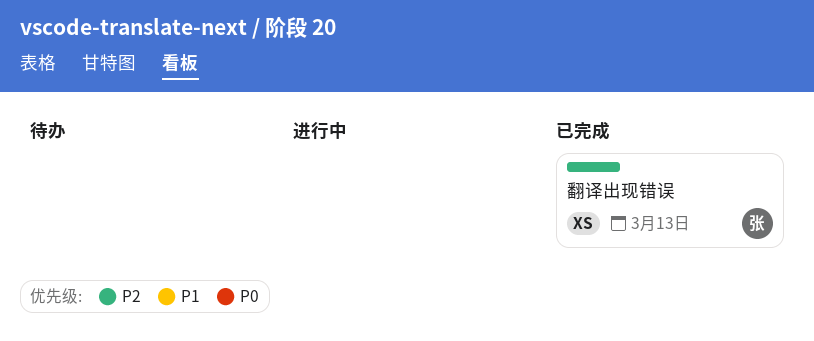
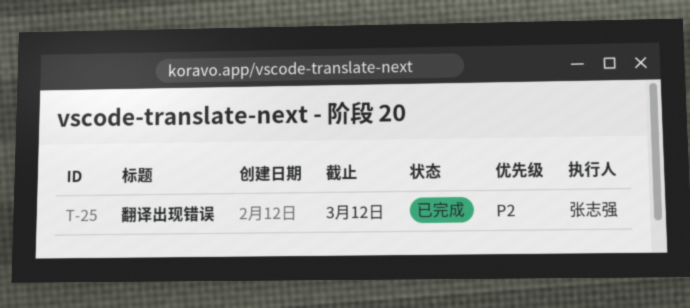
翻译出现错误, due: Mar 13 -> Mar 12

